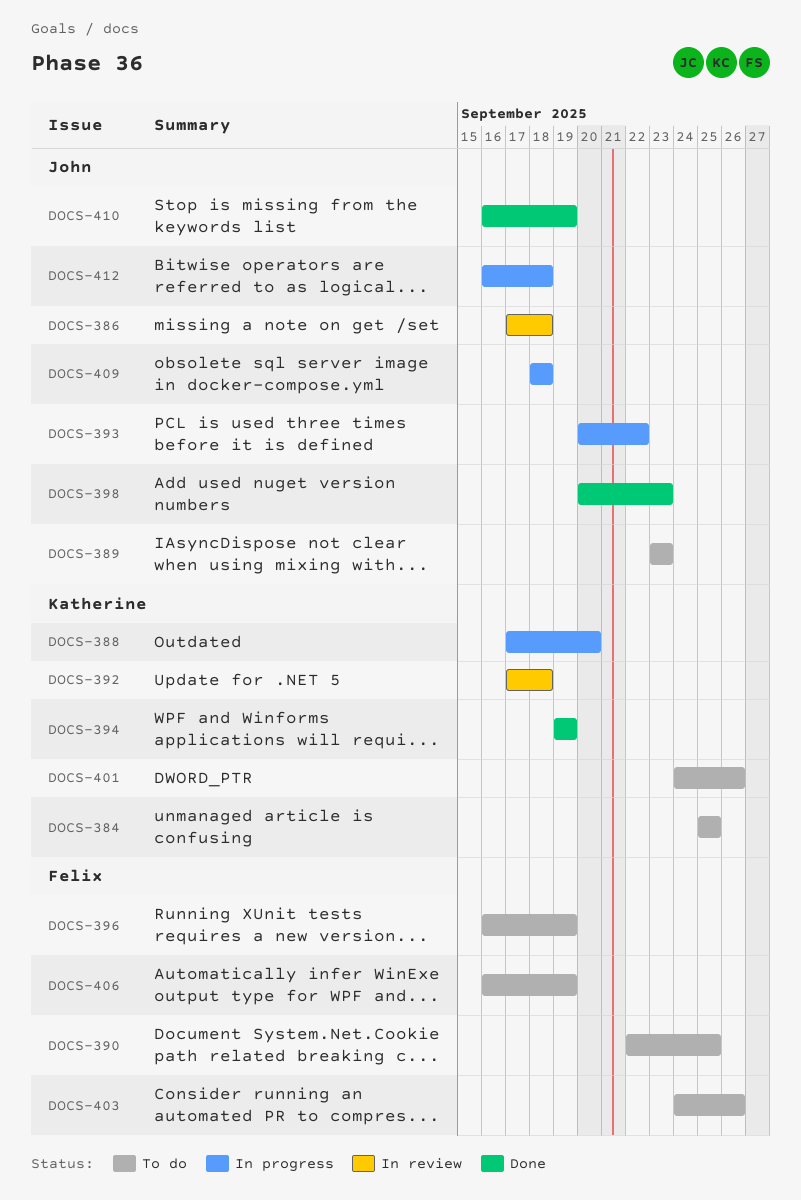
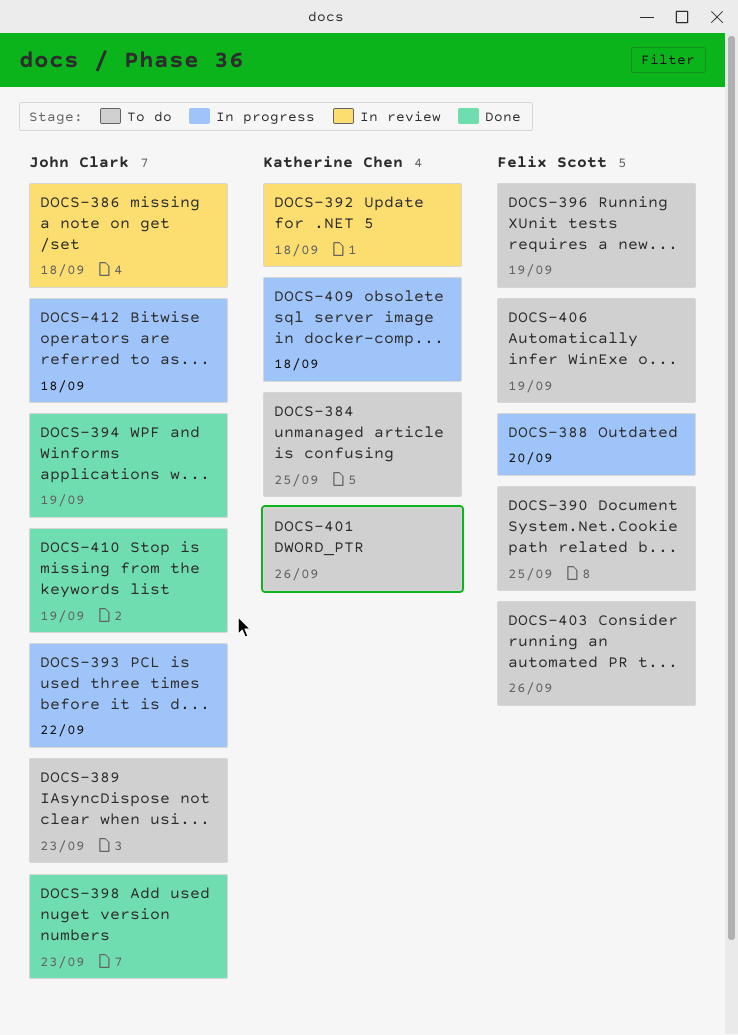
DOCS-388, owner: Katherine Chen -> Felix Scott
DOCS-394, owner: Katherine Chen -> John Clark
DOCS-409, owner: John Clark -> Katherine Chen

